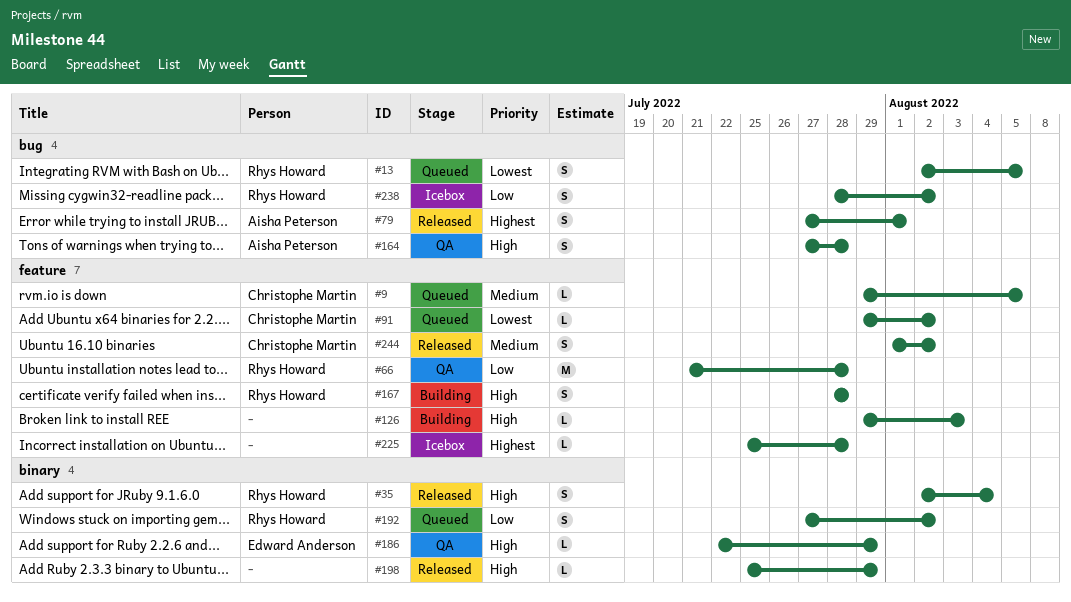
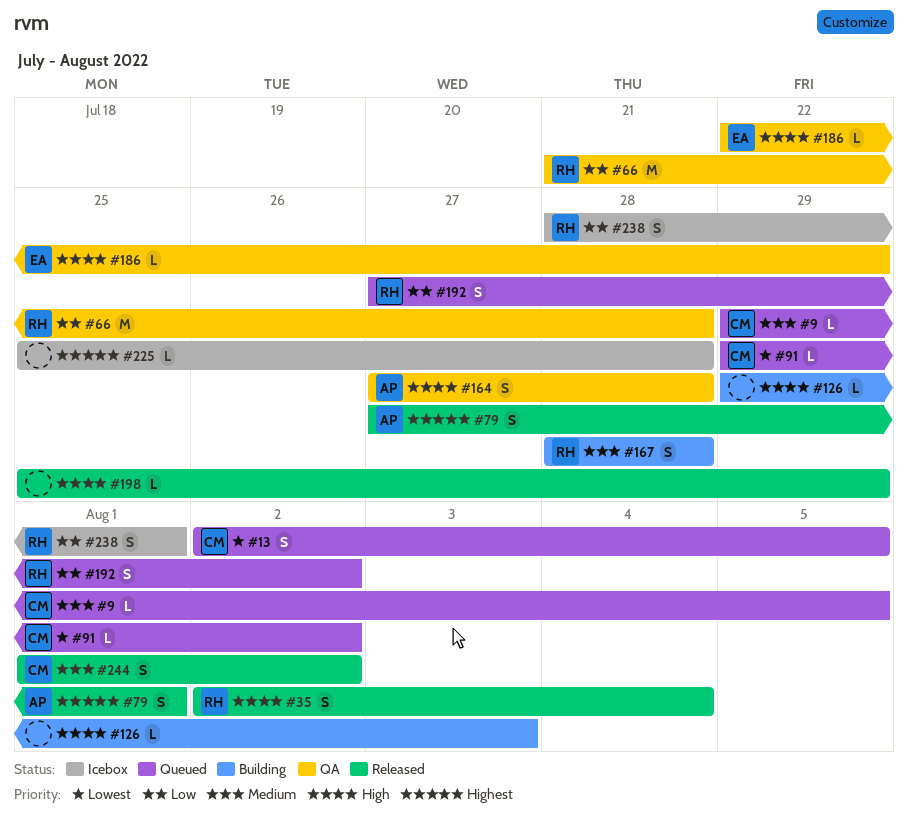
#13, owner: Rhys Howard -> Christophe Martin
#167, priority: High -> Medium
#238, due: Aug 2 -> Aug 1

